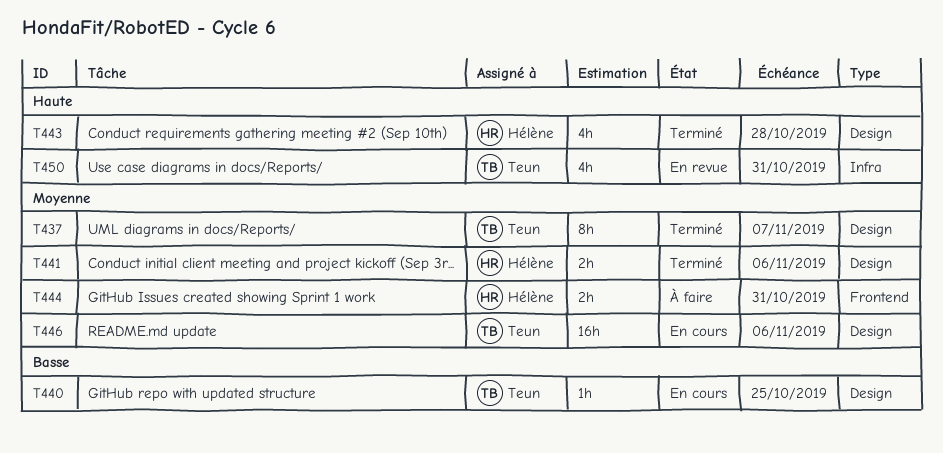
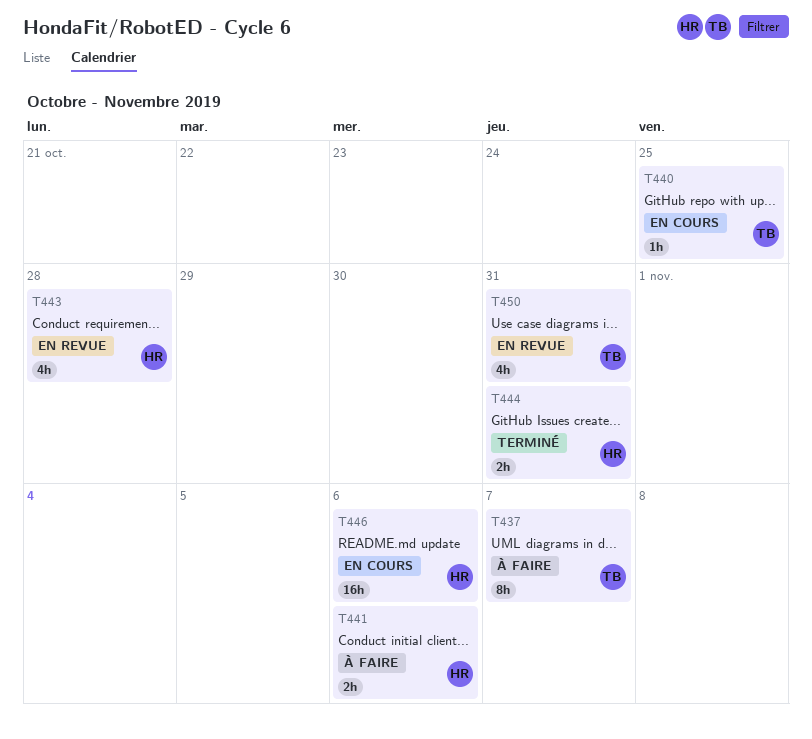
T437, status: Terminé -> À faire
T441, status: Terminé -> À faire
T443, status: Terminé -> En revue
T444, status: À faire -> Terminé
T446, owner: Teun -> Hélène

